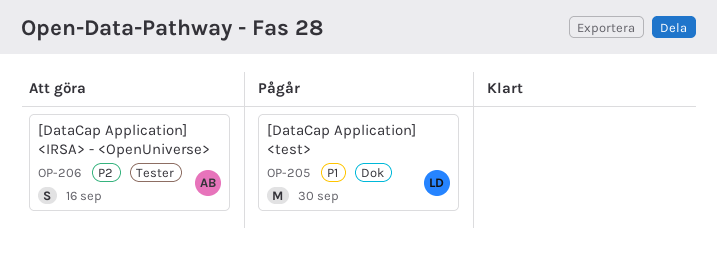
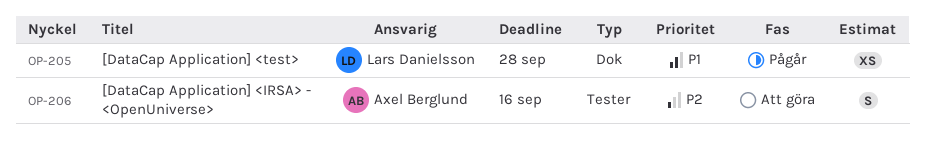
OP-205, estimate: M -> XS
OP-205, due: Sep 30 -> Sep 28

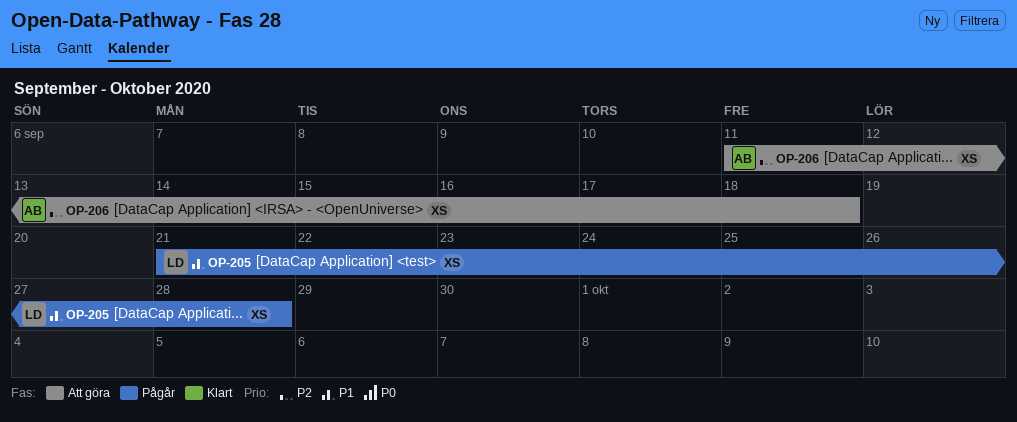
OP-206, estimate: S -> XS
OP-206, due: Sep 16 -> Sep 18

